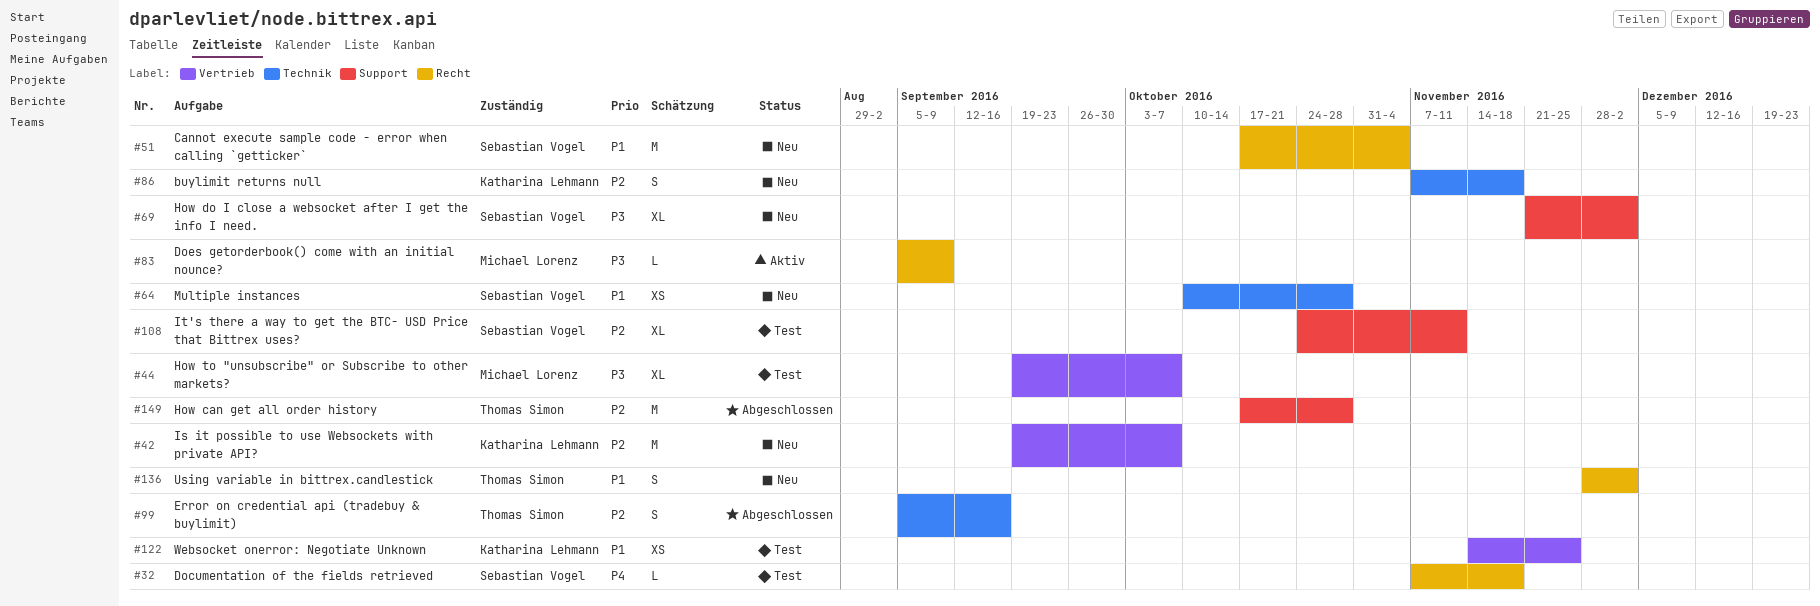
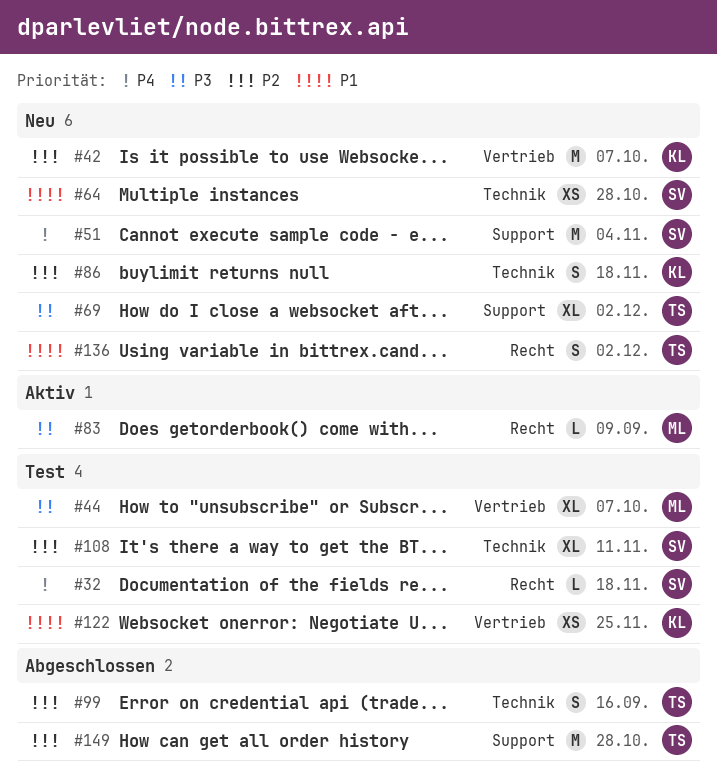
#51, priority: P1 -> P4
#51, label: Recht -> Support
#69, owner: Sebastian Vogel -> Thomas Simon
#108, label: Support -> Technik

